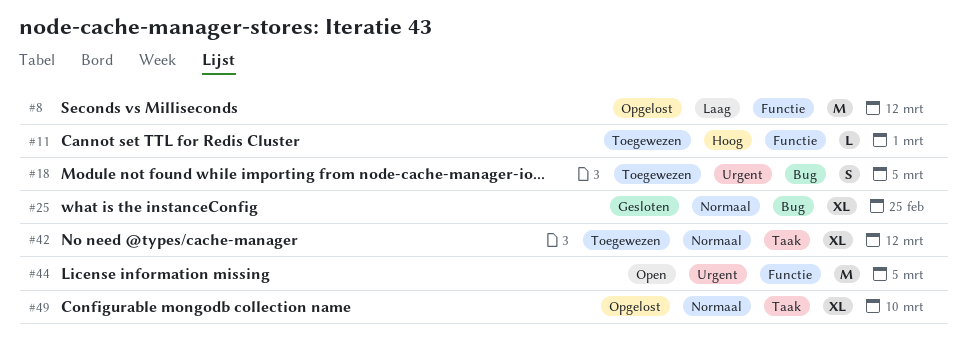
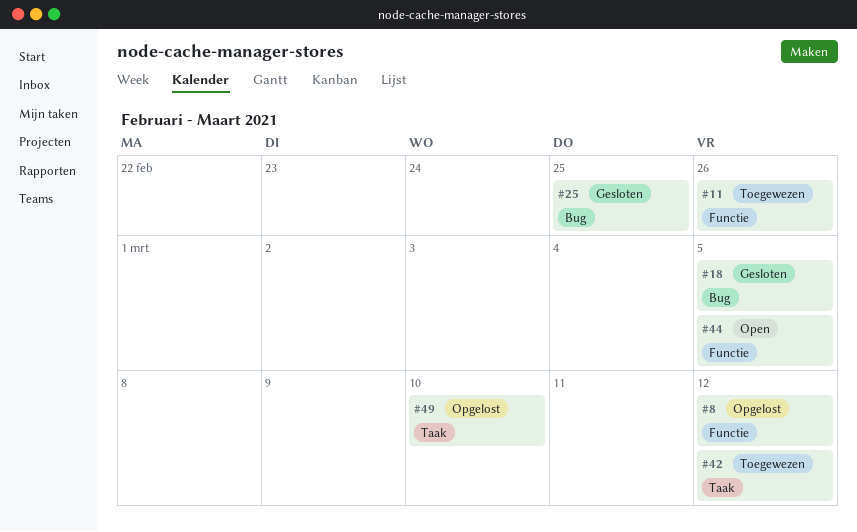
#11, due: Mar 1 -> Feb 26
#18, status: Toegewezen -> Gesloten

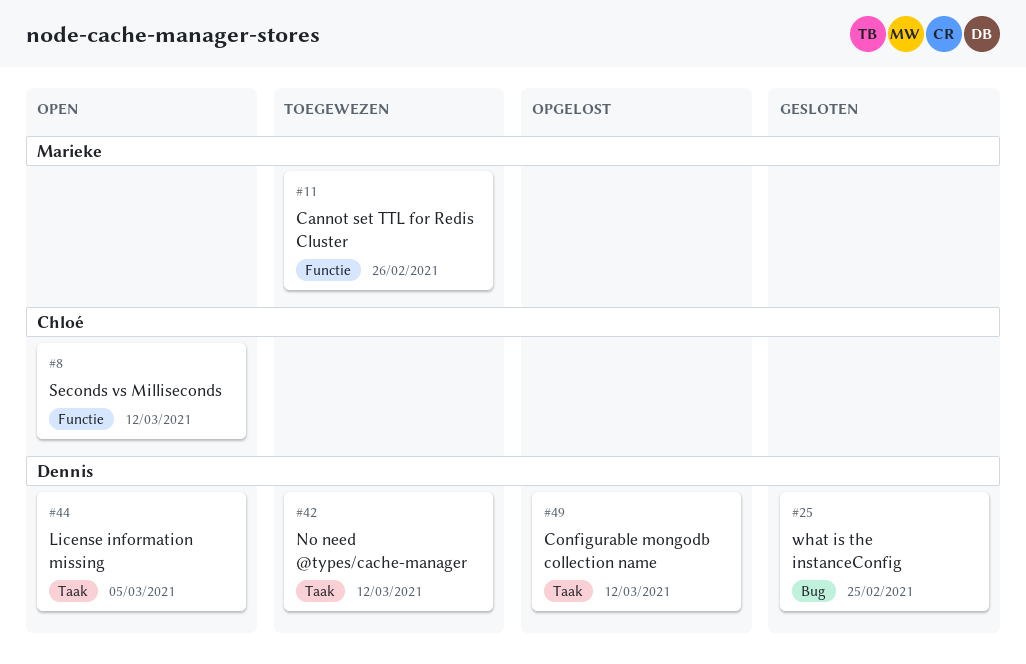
#8, status: Opgelost -> Open
#18: present -> none
#44, label: Functie -> Taak
#49, due: Mar 10 -> Mar 12

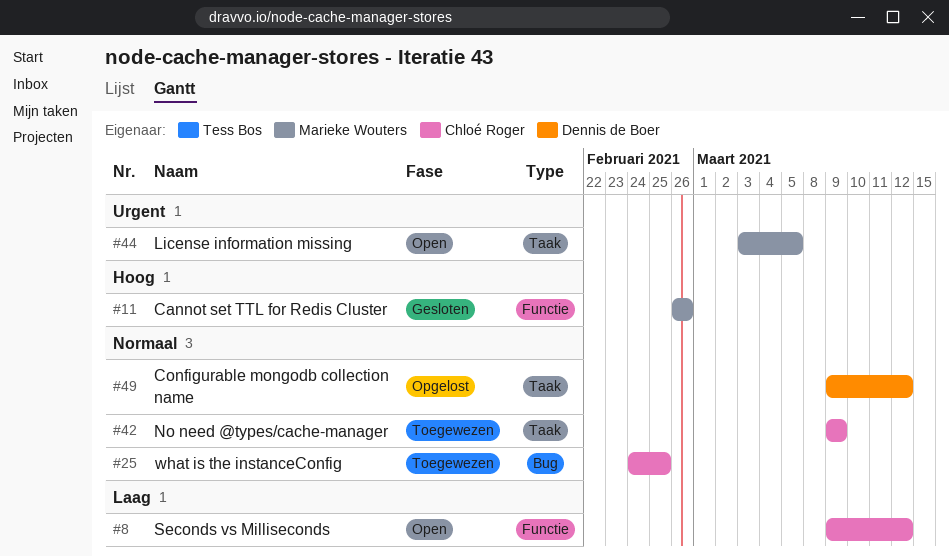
#11, status: Toegewezen -> Gesloten
#25, status: Gesloten -> Toegewezen
#25, owner: Dennis de Boer -> Chloé Roger
#42, owner: Dennis de Boer -> Chloé Roger
#42, due: Mar 12 -> Mar 9
#44, owner: Dennis de Boer -> Marieke Wouters

